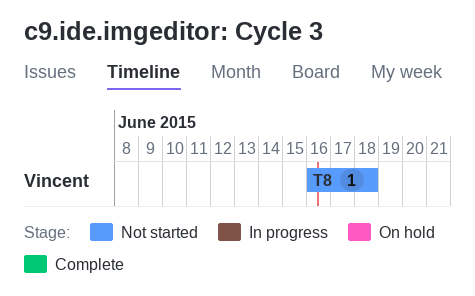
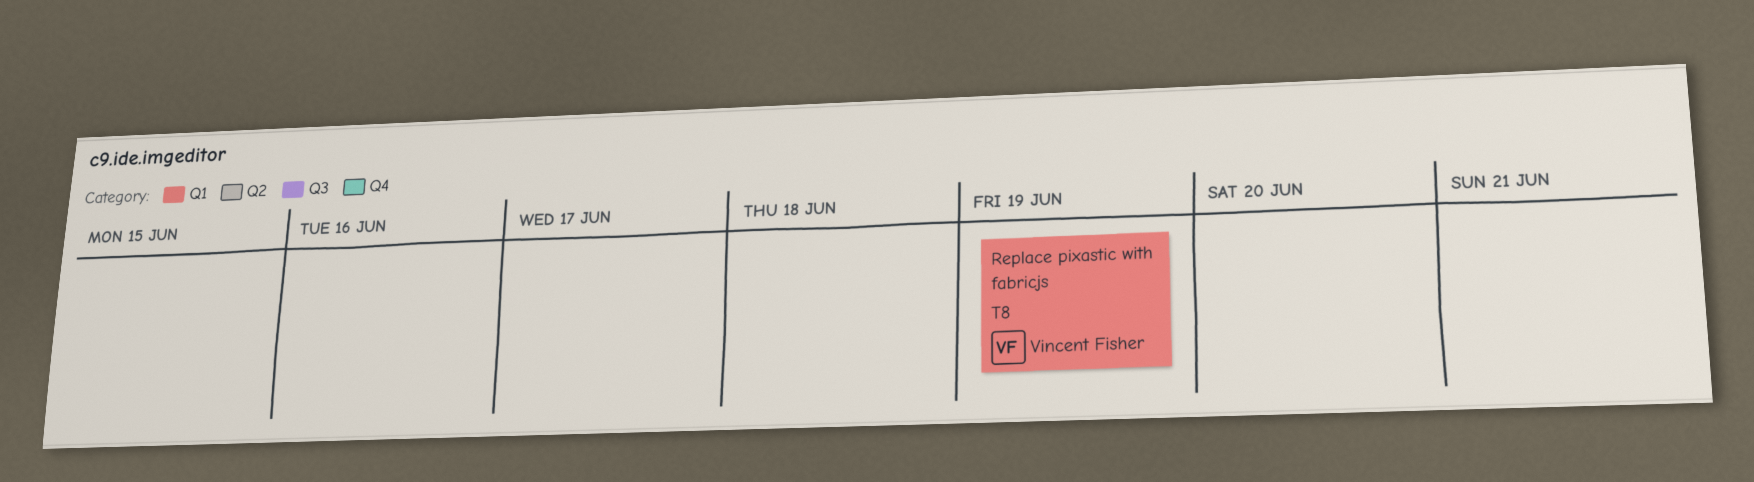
T8, due: Jun 18 -> Jun 19

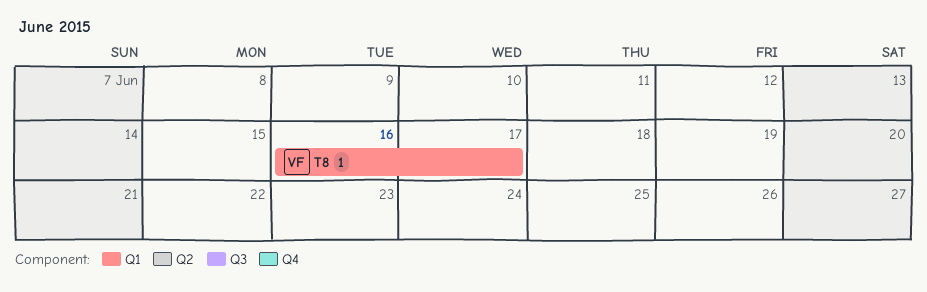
T8, due: Jun 19 -> Jun 17

